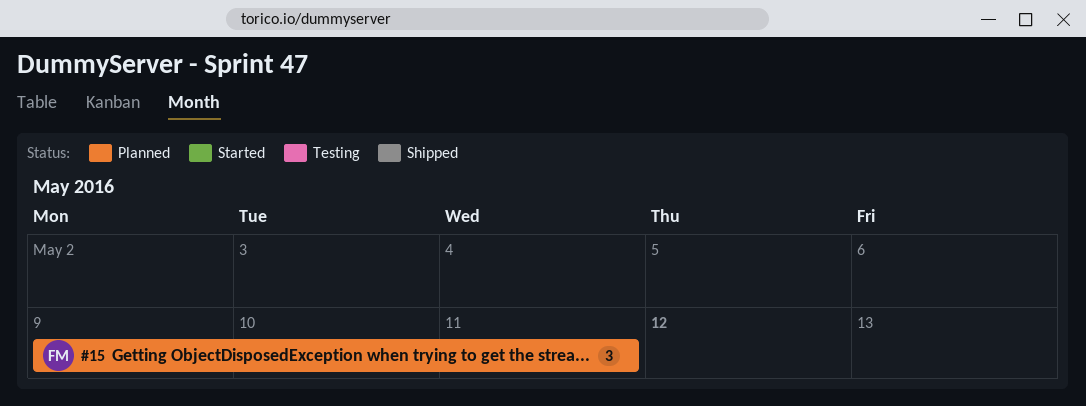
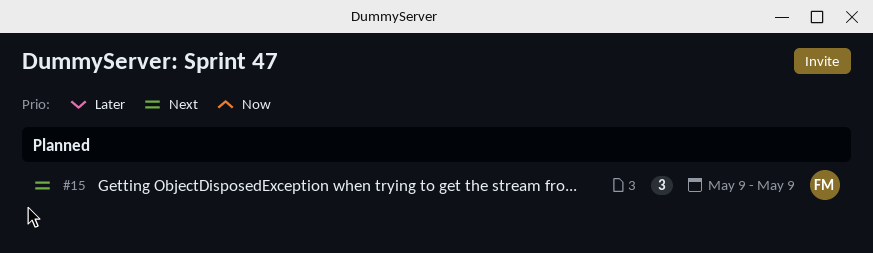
#15, due: May 11 -> May 9

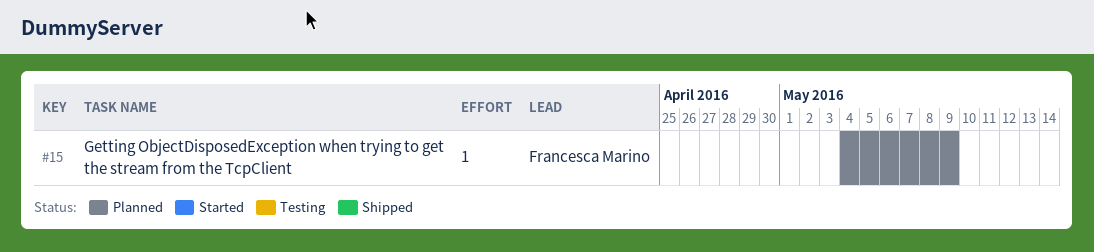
#15, estimate: 3 -> 1
#15, start: May 9 -> May 4

